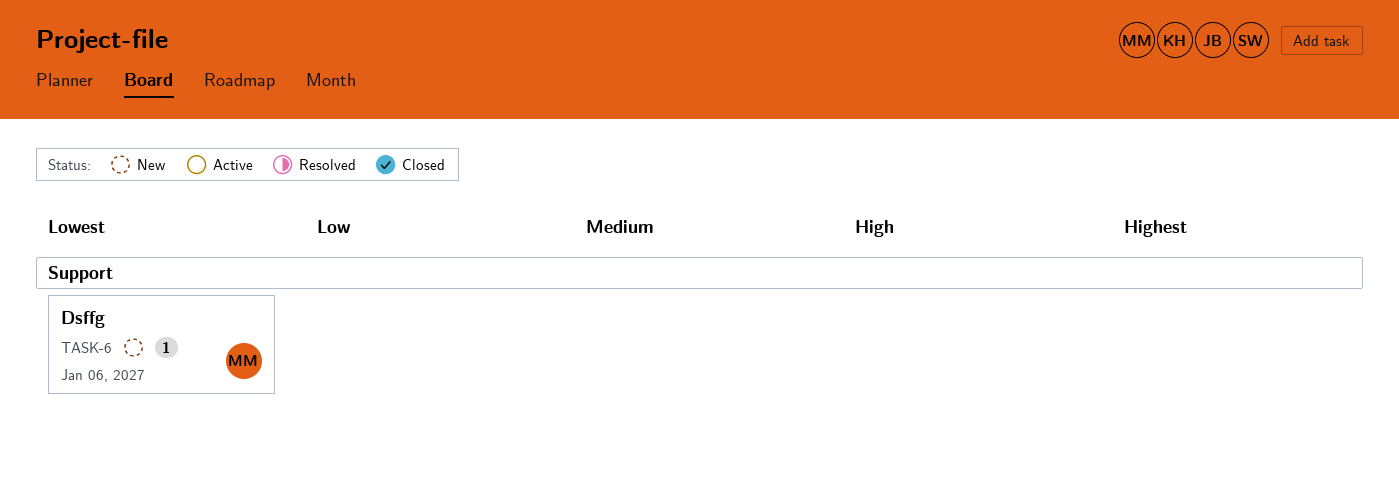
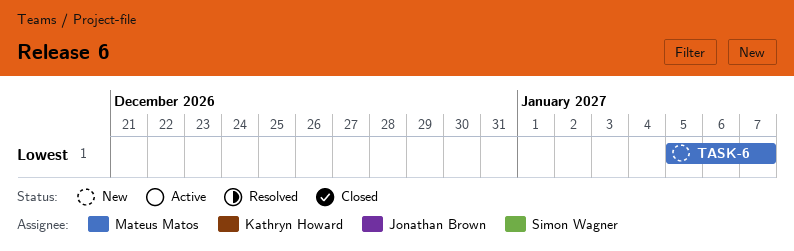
TASK-6, due: Jan 6 -> Jan 7

